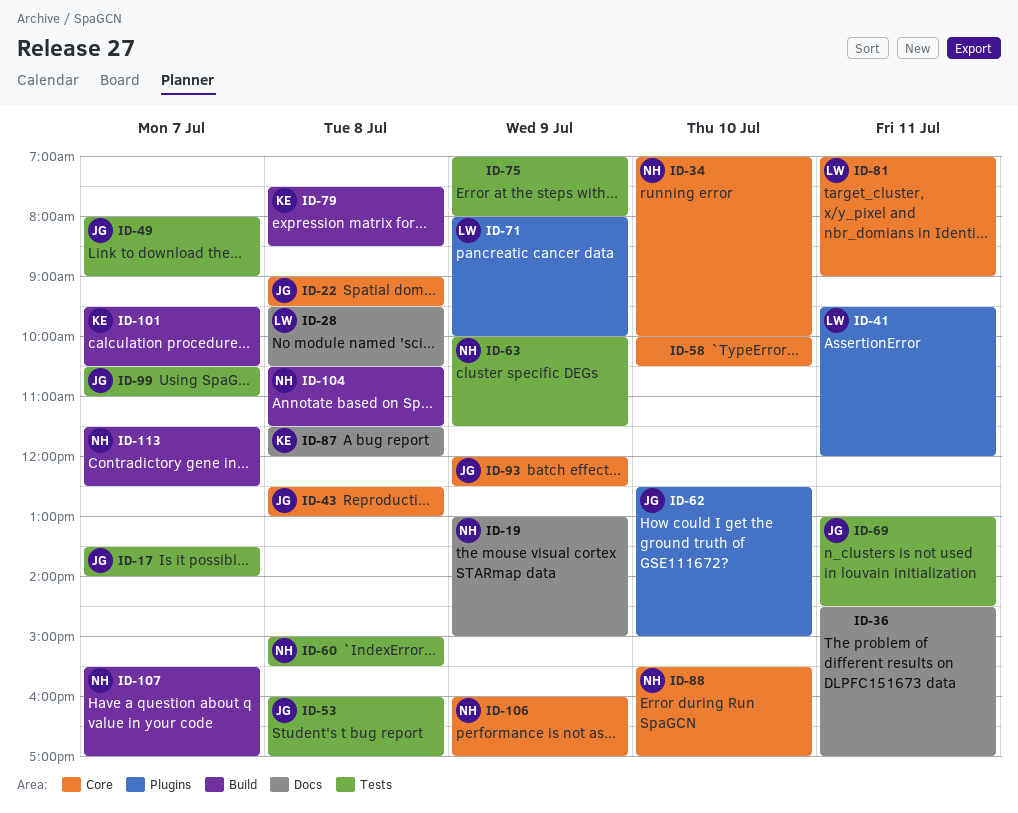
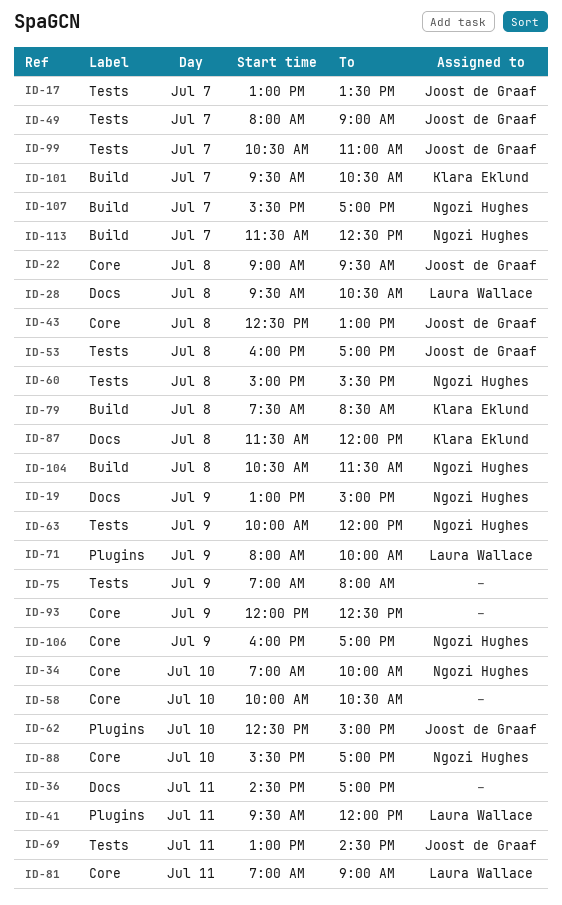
ID-17, begins: 13:30 -> 13:00
ID-17, ends: 14:00 -> 13:30
ID-63, ends: 11:30 -> 12:00
ID-93, owner: Joost de Graaf -> none

